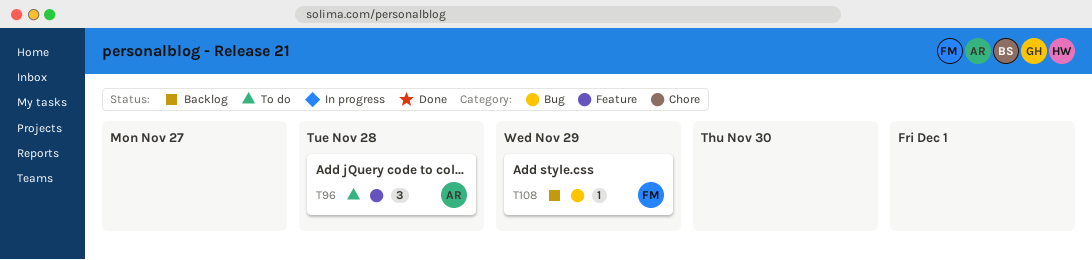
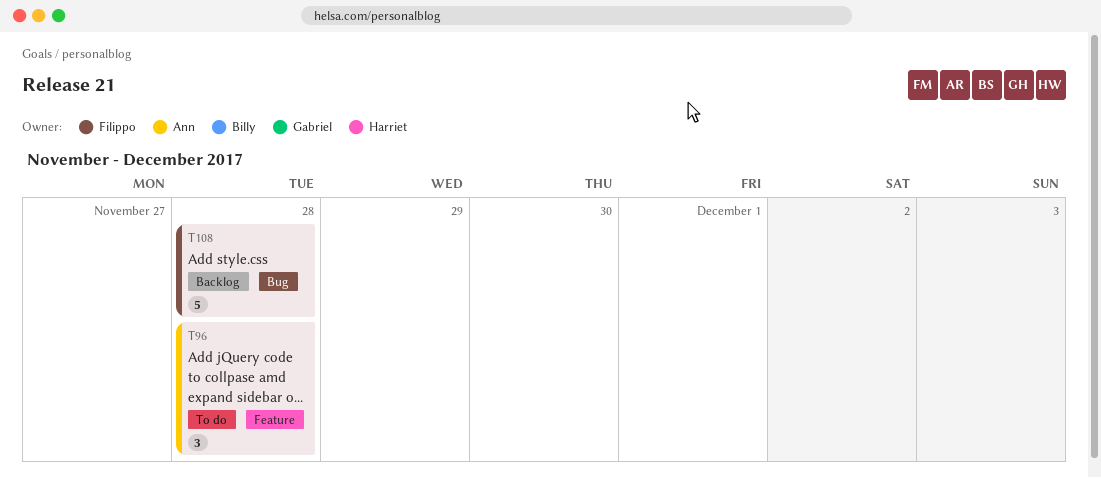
T108, estimate: 1 -> 5
T108, due: Nov 29 -> Nov 28

